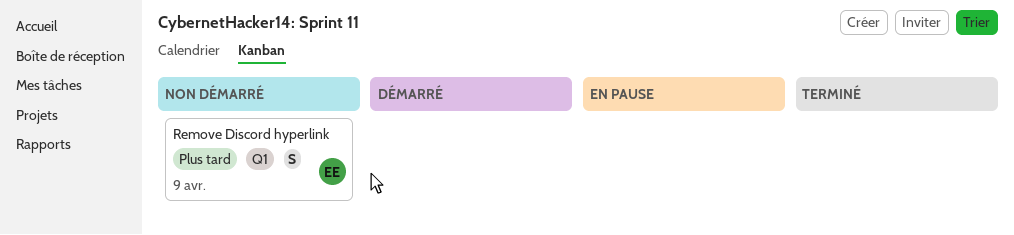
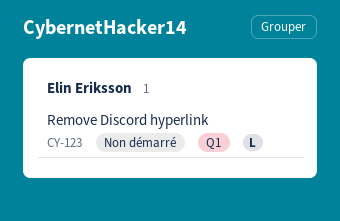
Remove Discord hyperlink, estimate: S -> L

